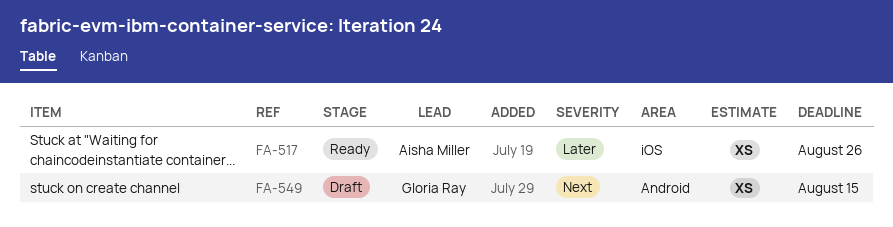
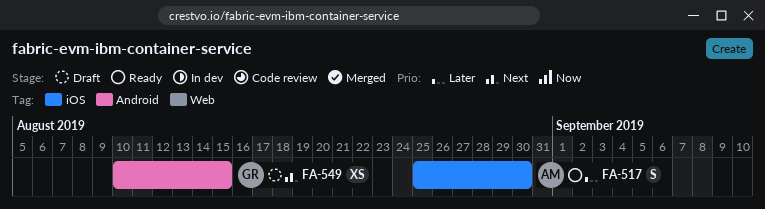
FA-517, estimate: XS -> S
FA-517, due: Aug 26 -> Aug 30

